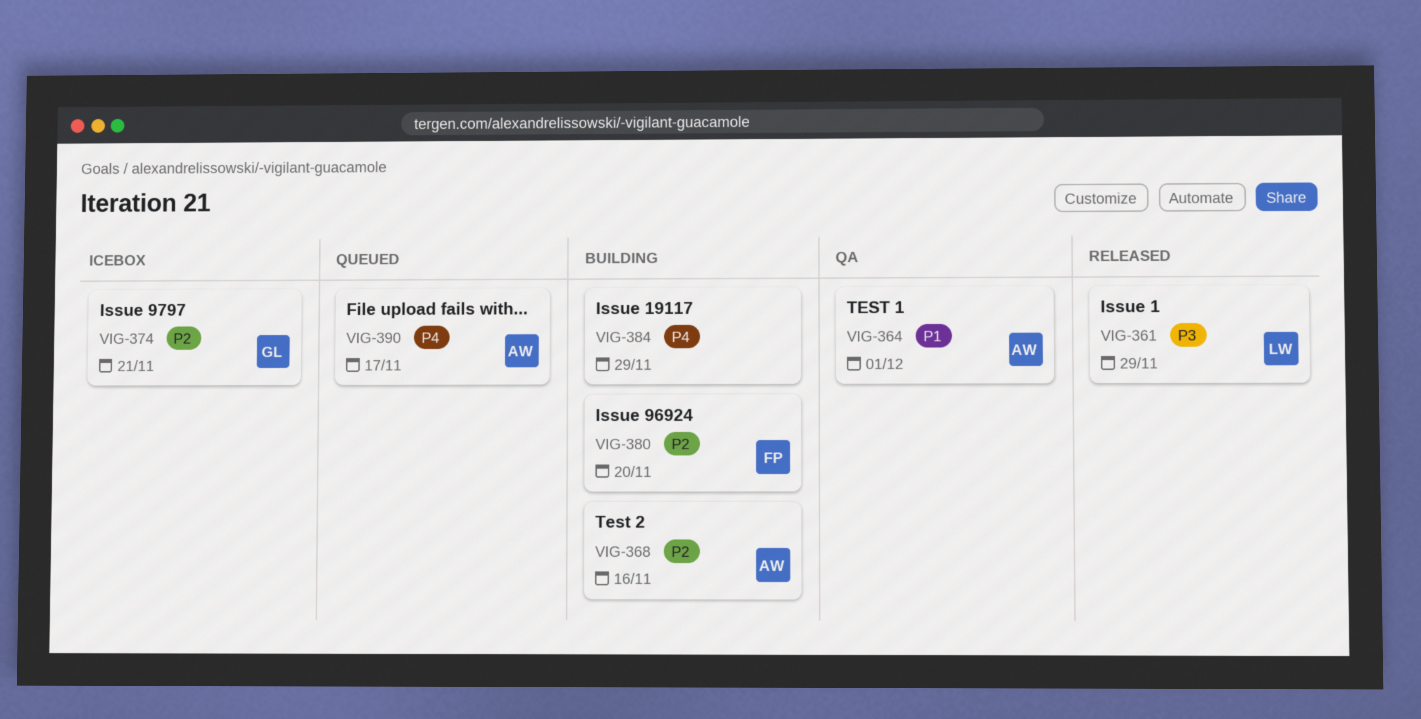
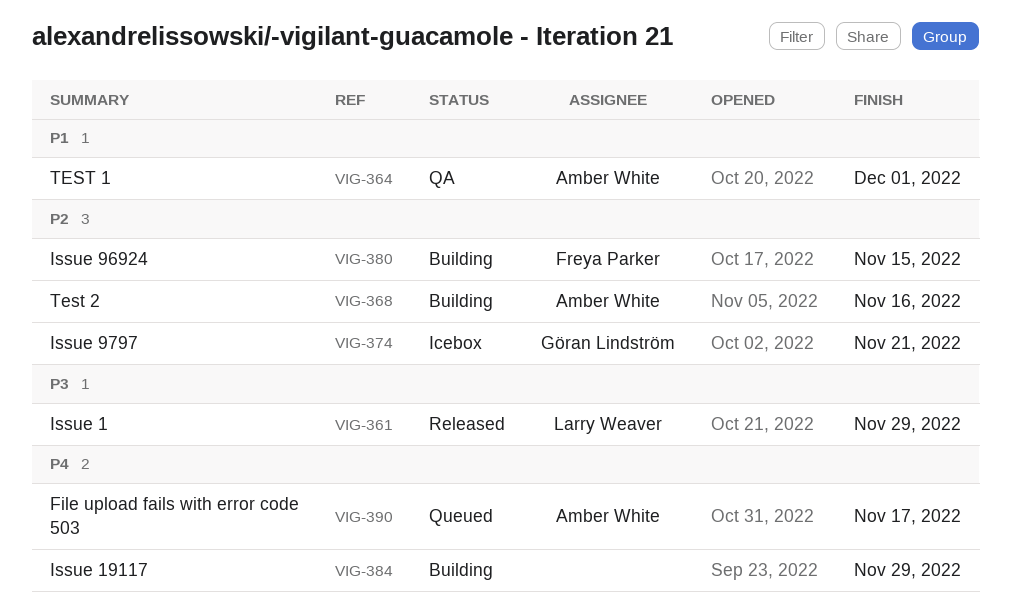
VIG-380, due: Nov 20 -> Nov 15

